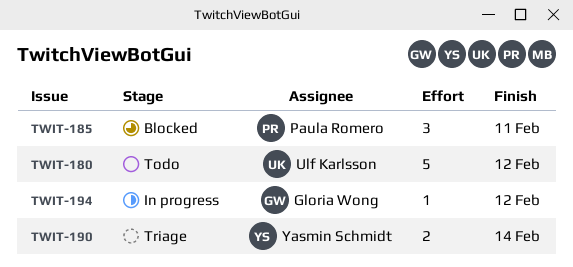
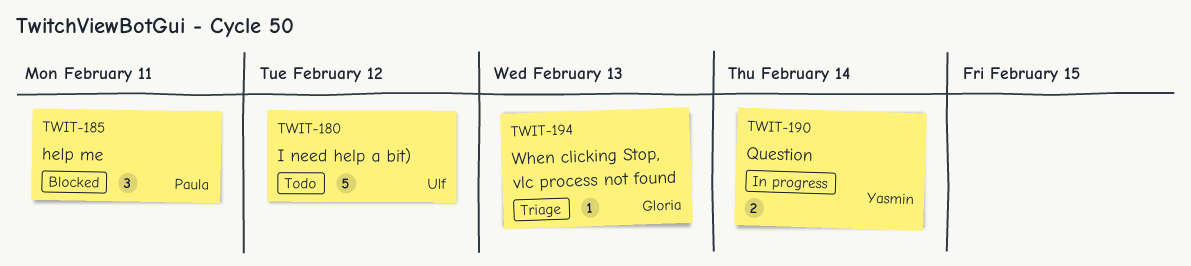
TWIT-190, status: Triage -> In progress
TWIT-194, status: In progress -> Triage
TWIT-194, due: Feb 12 -> Feb 13

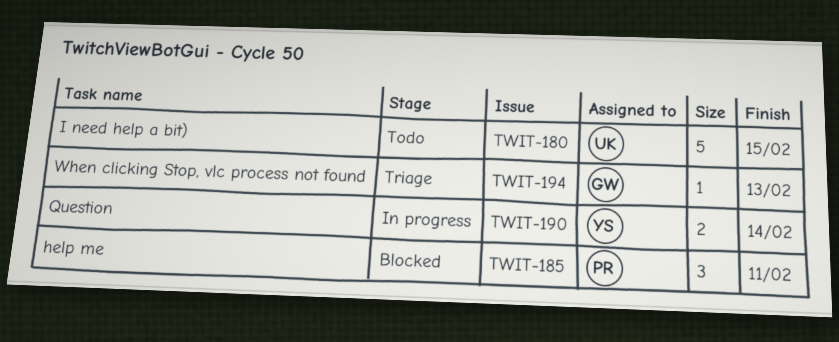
TWIT-180, due: Feb 12 -> Feb 15

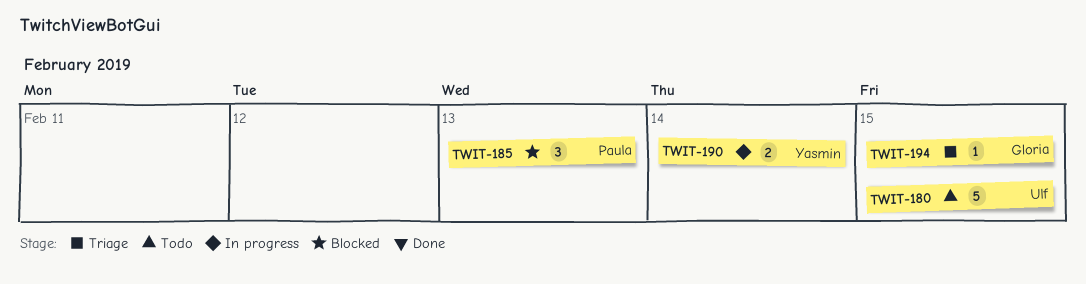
TWIT-185, due: Feb 11 -> Feb 13
TWIT-194, due: Feb 13 -> Feb 15

